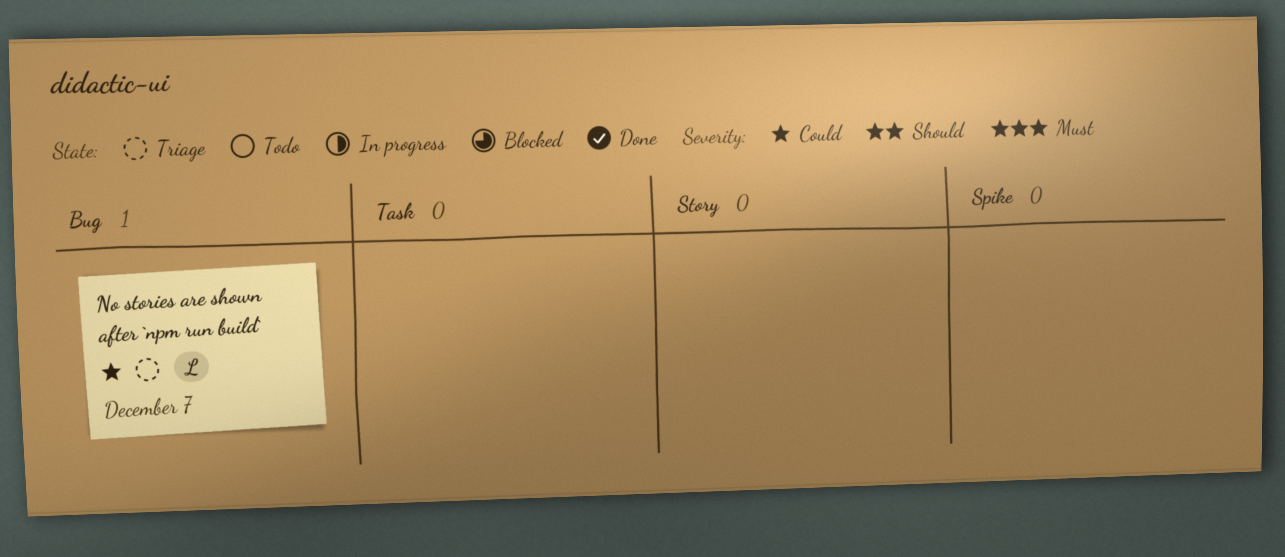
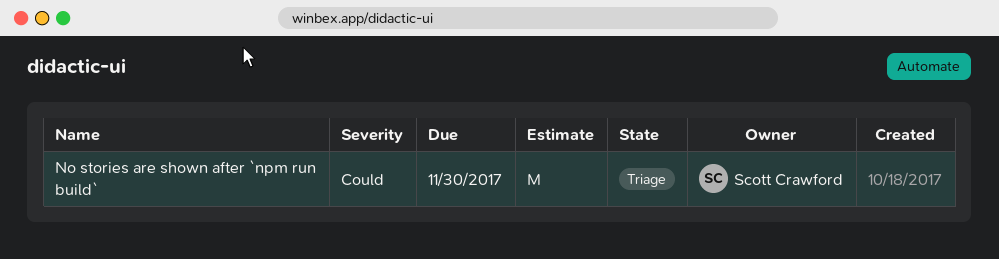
No stories are shown after `npm run build`, estimate: L -> M
No stories are shown after `npm run build`, due: Dec 7 -> Nov 30

